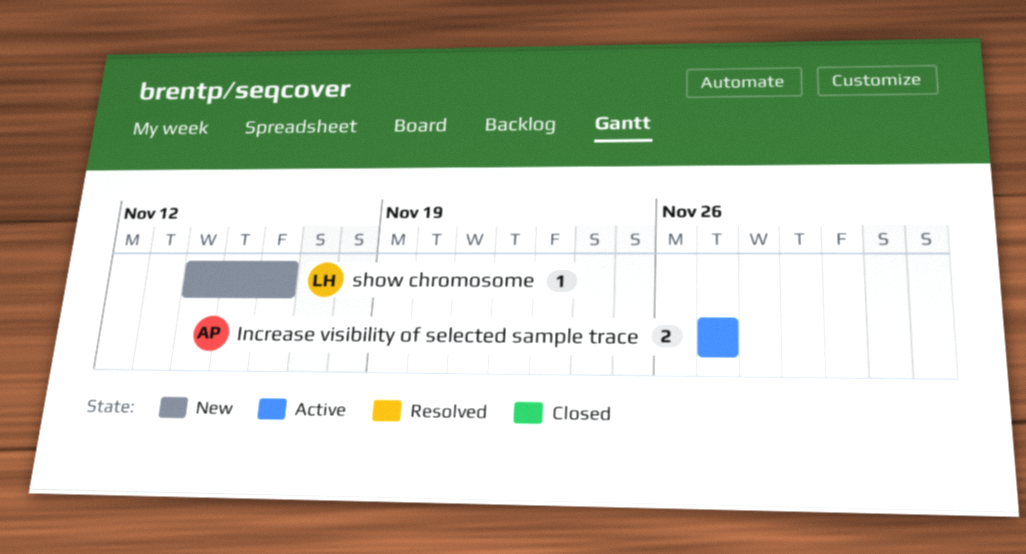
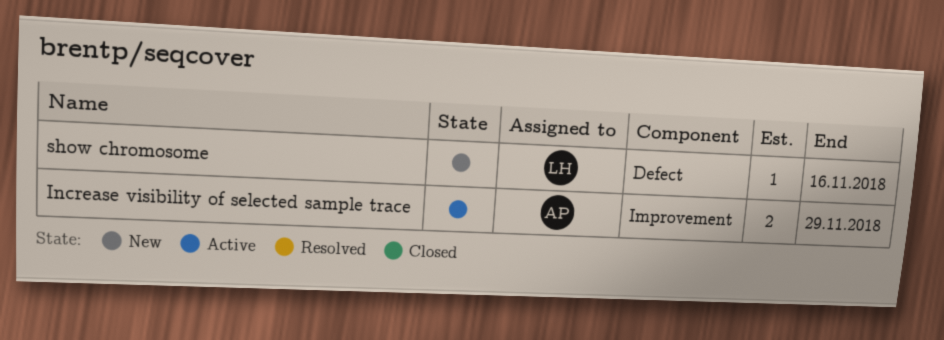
Increase visibility of selected sample trace, due: Nov 27 -> Nov 29

